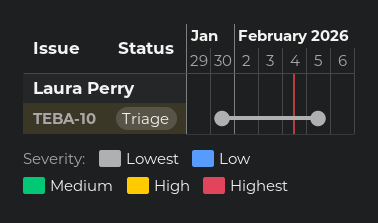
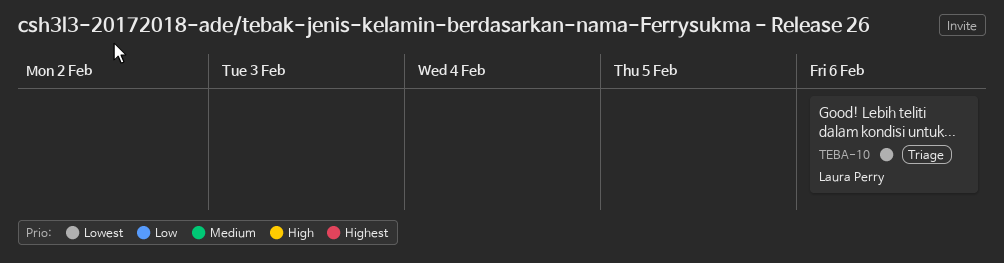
TEBA-10, due: Feb 5 -> Feb 6

